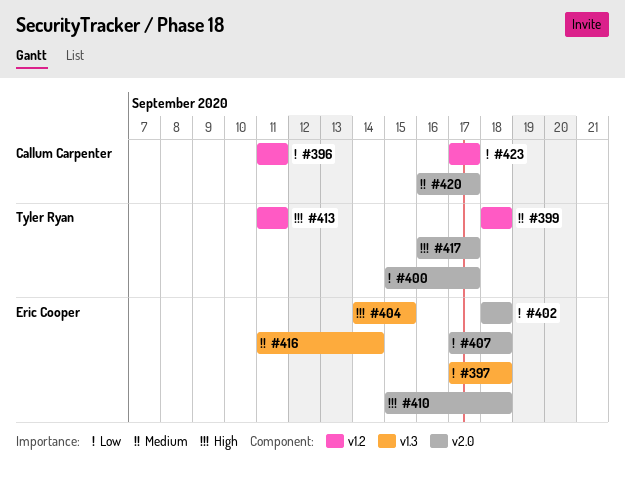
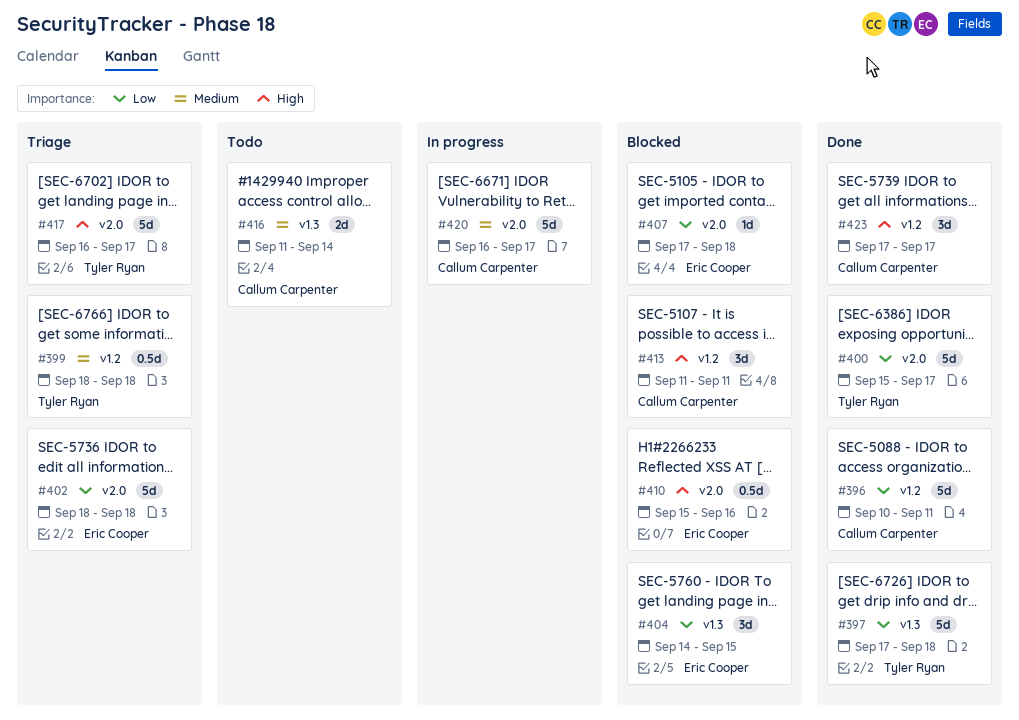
#396, start: Sep 11 -> Sep 10
#397, owner: Eric Cooper -> Tyler Ryan
#404, priority: High -> Low
#410, due: Sep 18 -> Sep 16
#413, owner: Tyler Ryan -> Callum Carpenter
#416, owner: Eric Cooper -> Callum Carpenter
#423, priority: Low -> High

